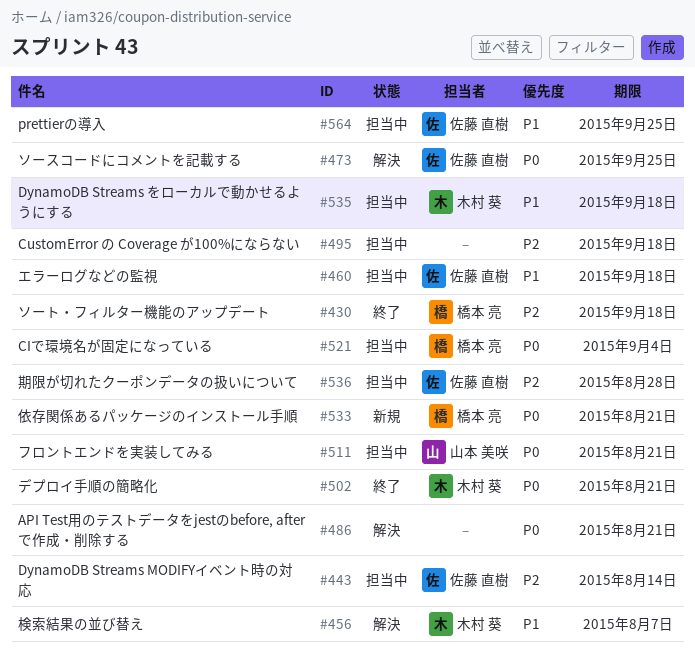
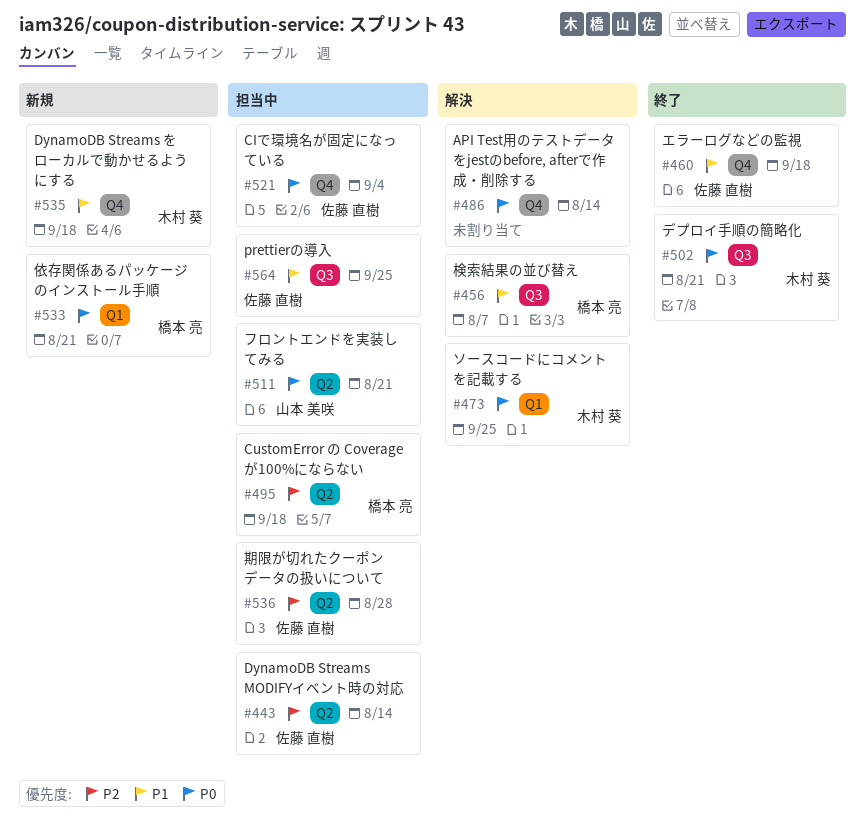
#430: present -> none
#456, owner: 木村 葵 -> 橋本 亮
#460, status: 担当中 -> 終了
#473, owner: 佐藤 直樹 -> 木村 葵
#486, due: Aug 21 -> Aug 14
#495, owner: none -> 橋本 亮
#521, owner: 橋本 亮 -> 佐藤 直樹
#535, status: 担当中 -> 新規

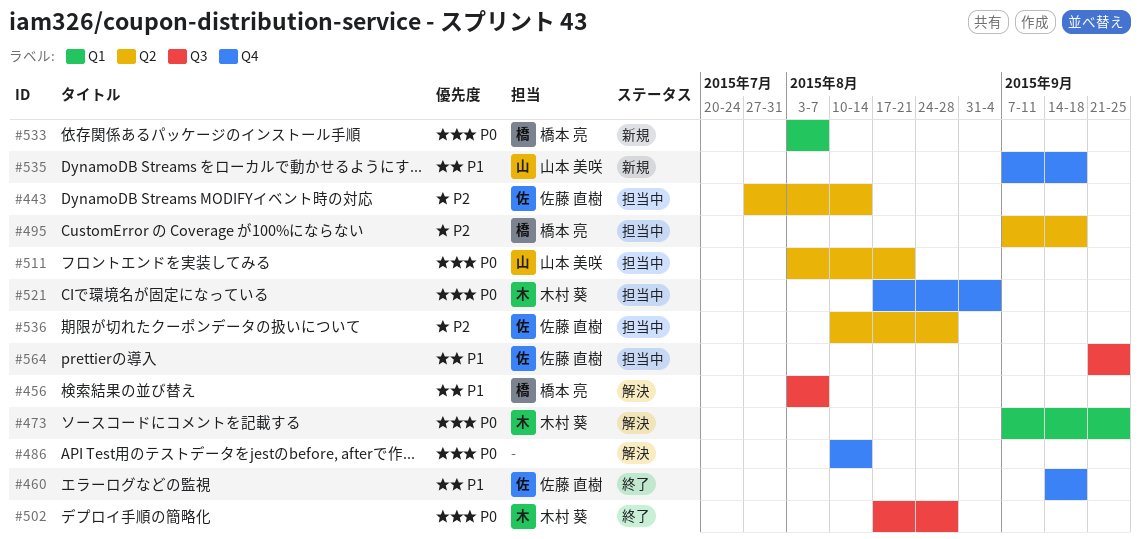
#502, due: Aug 21 -> Aug 28
#521, owner: 佐藤 直樹 -> 木村 葵
#533, due: Aug 21 -> Aug 7
#535, owner: 木村 葵 -> 山本 美咲

